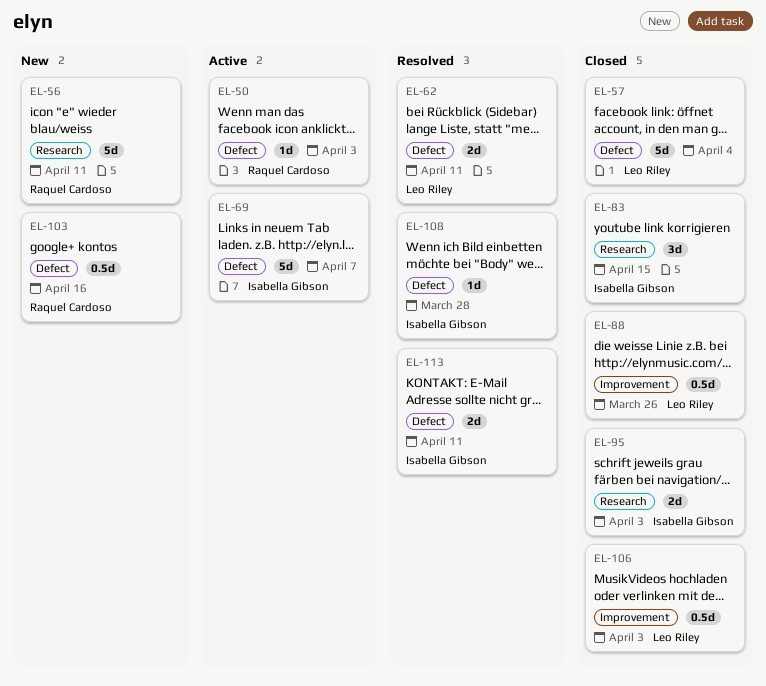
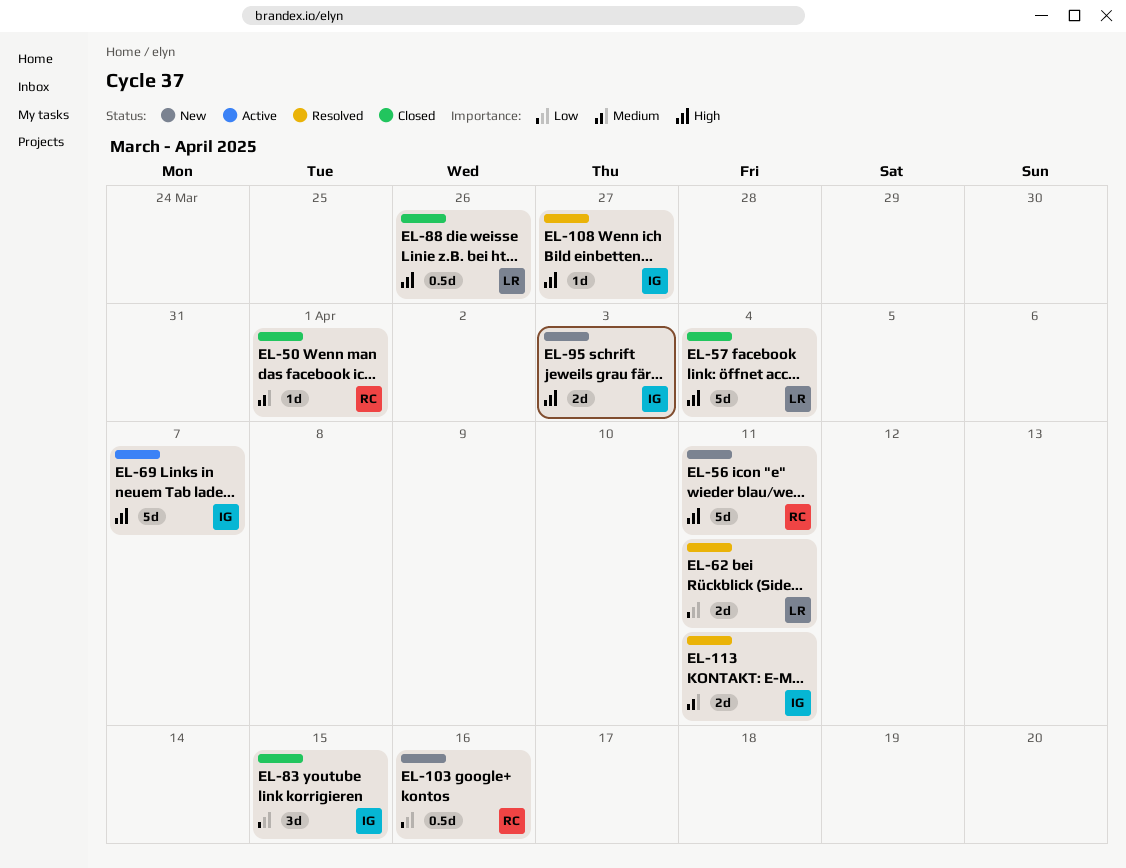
EL-50, status: Active -> Closed
EL-50, due: Apr 3 -> Apr 1
EL-95, status: Closed -> New
EL-106: present -> none
EL-108, due: Mar 28 -> Mar 27

